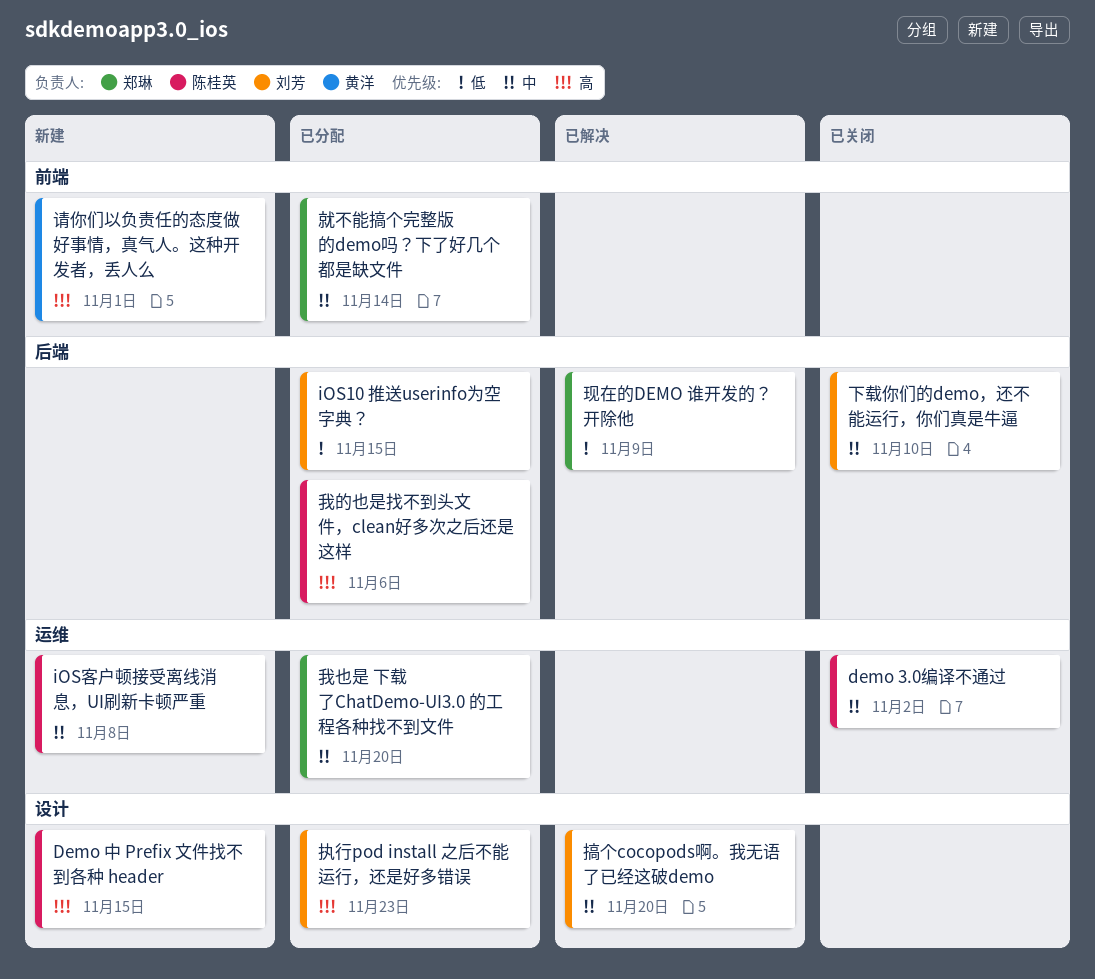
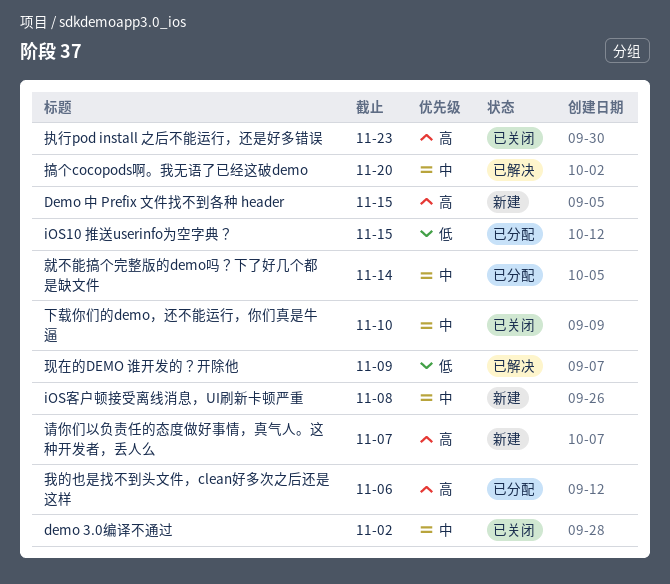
我也是 下载了ChatDemo-UI3.0 的工程各种找不到文件: present -> none
执行pod install 之后不能运行，还是好多错误, status: 已分配 -> 已关闭
请你们以负责任的态度做好事情，真气人。这种开发者，丢人么, due: Nov 1 -> Nov 7

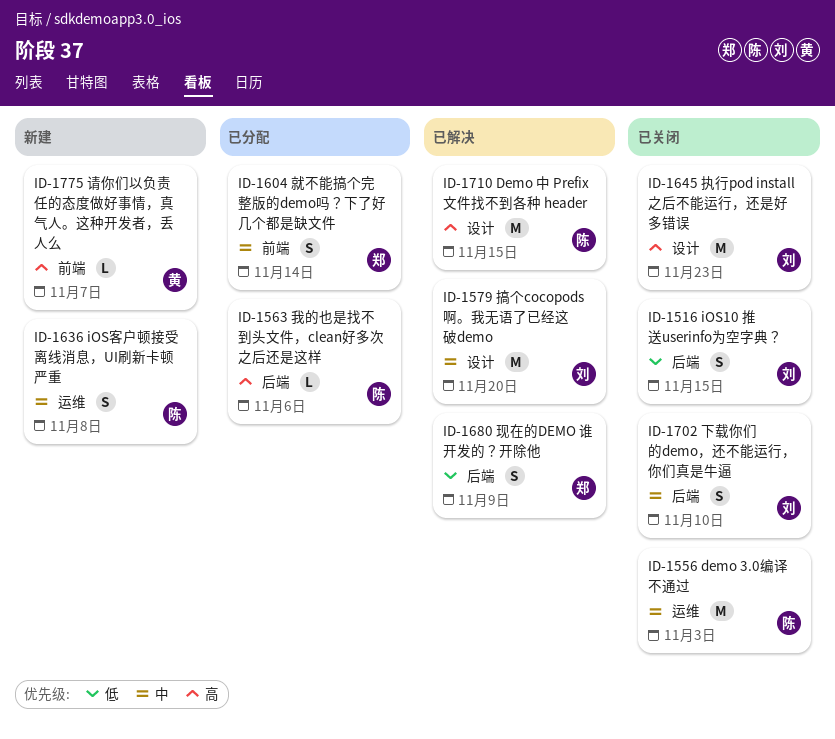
demo 3.0编译不通过, due: Nov 2 -> Nov 3
Demo 中 Prefix 文件找不到各种 header, status: 新建 -> 已解决
iOS10 推送userinfo为空字典？, status: 已分配 -> 已关闭

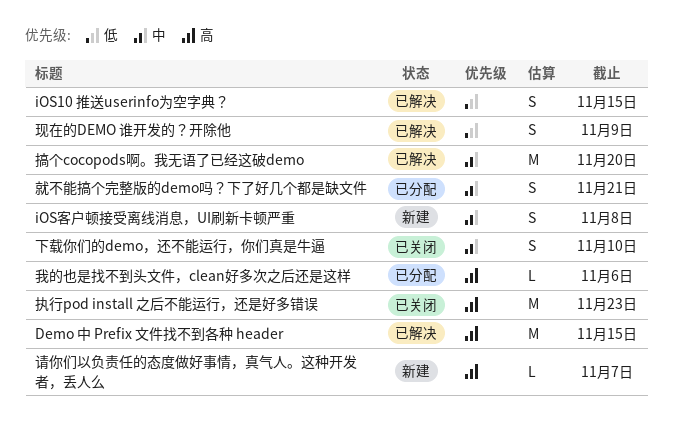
demo 3.0编译不通过: present -> none
iOS10 推送userinfo为空字典？, status: 已关闭 -> 已解决
就不能搞个完整版的demo吗？下了好几个都是缺文件, due: Nov 14 -> Nov 21

